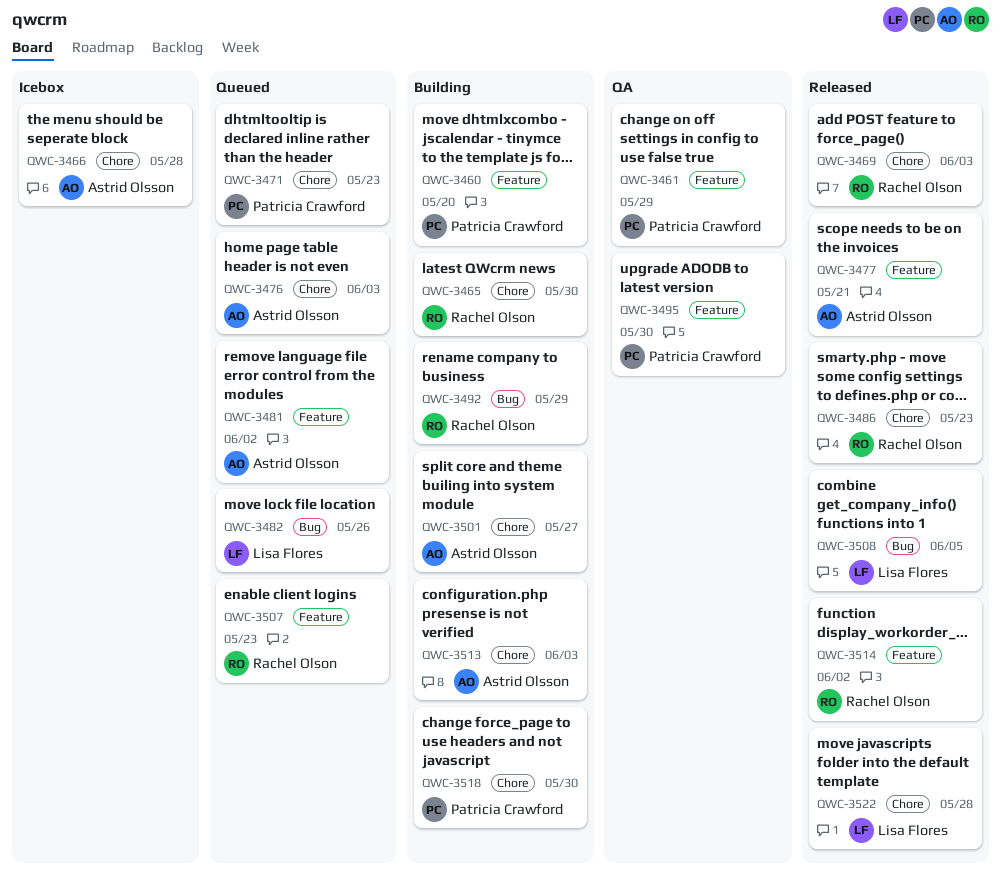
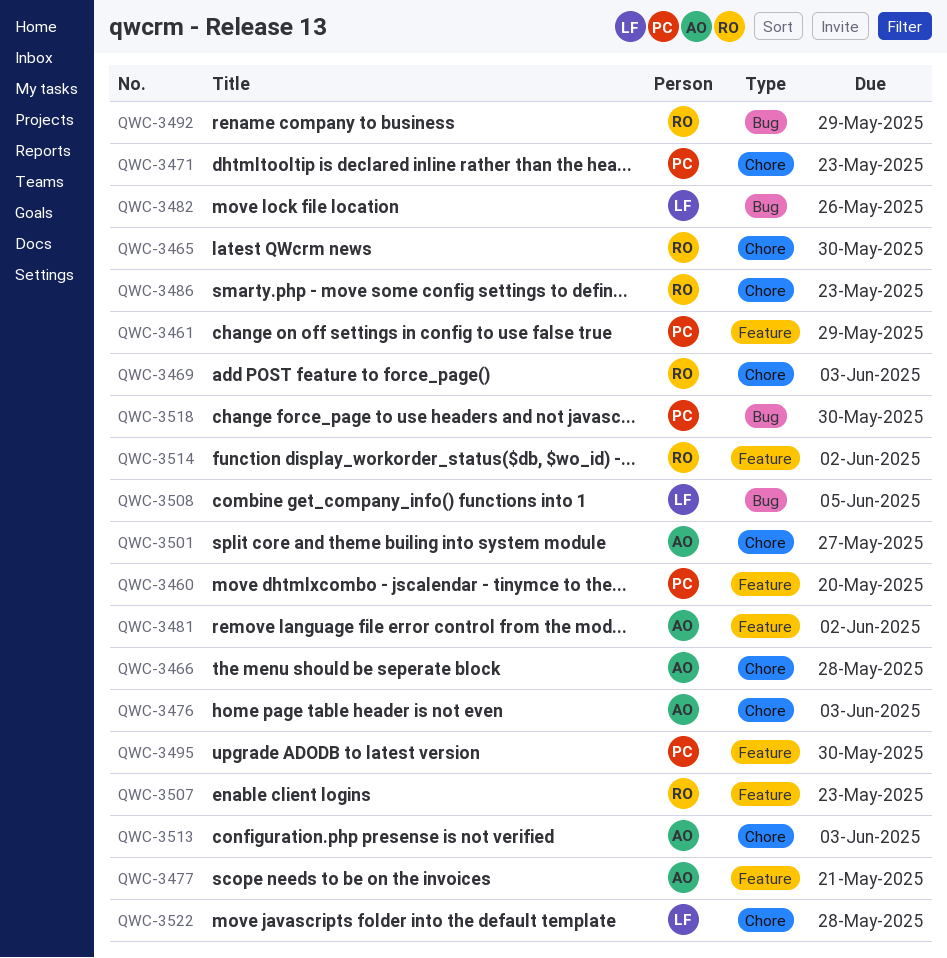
QWC-3518, label: Chore -> Bug

